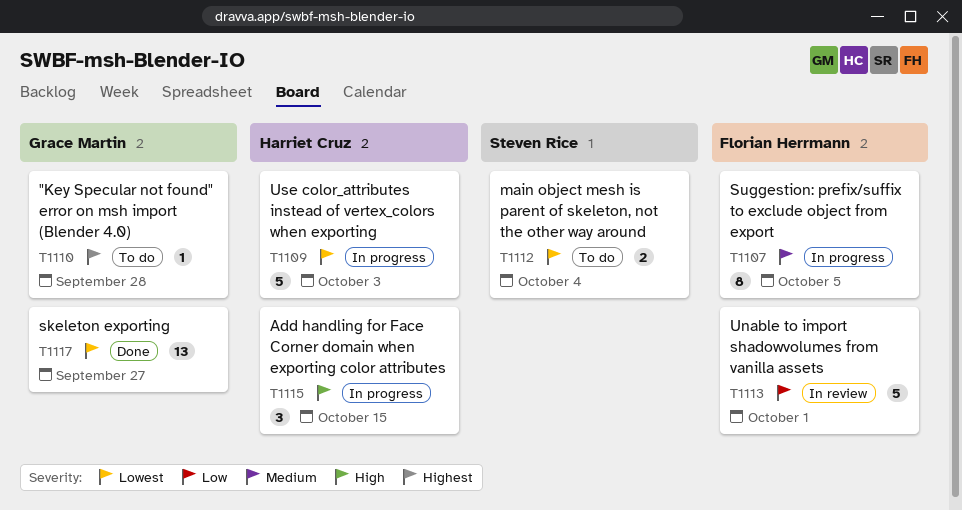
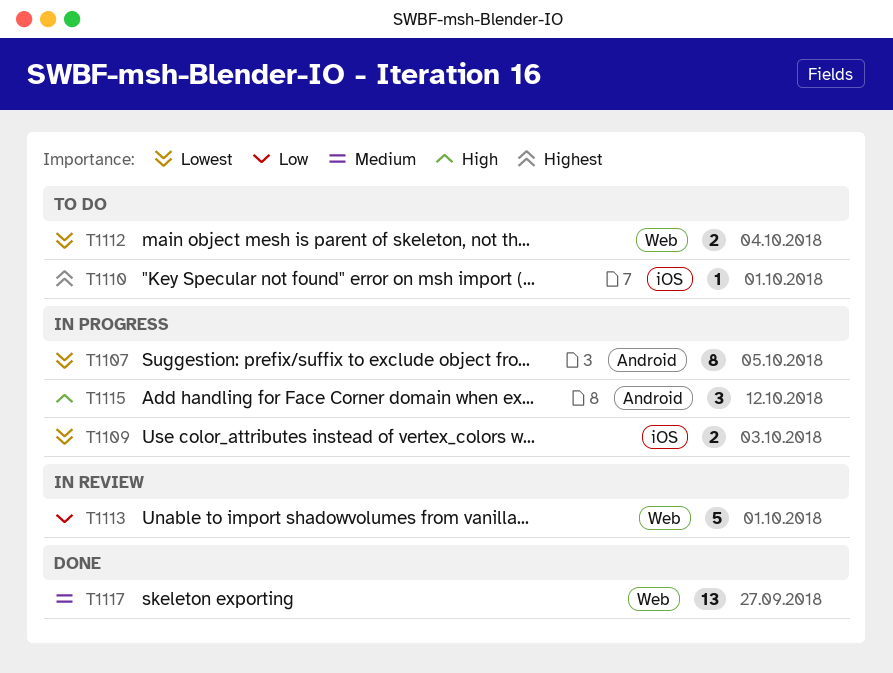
T1107, priority: Medium -> Lowest
T1109, estimate: 5 -> 2
T1110, due: Sep 28 -> Oct 1
T1115, due: Oct 15 -> Oct 12
T1117, priority: Lowest -> Medium

